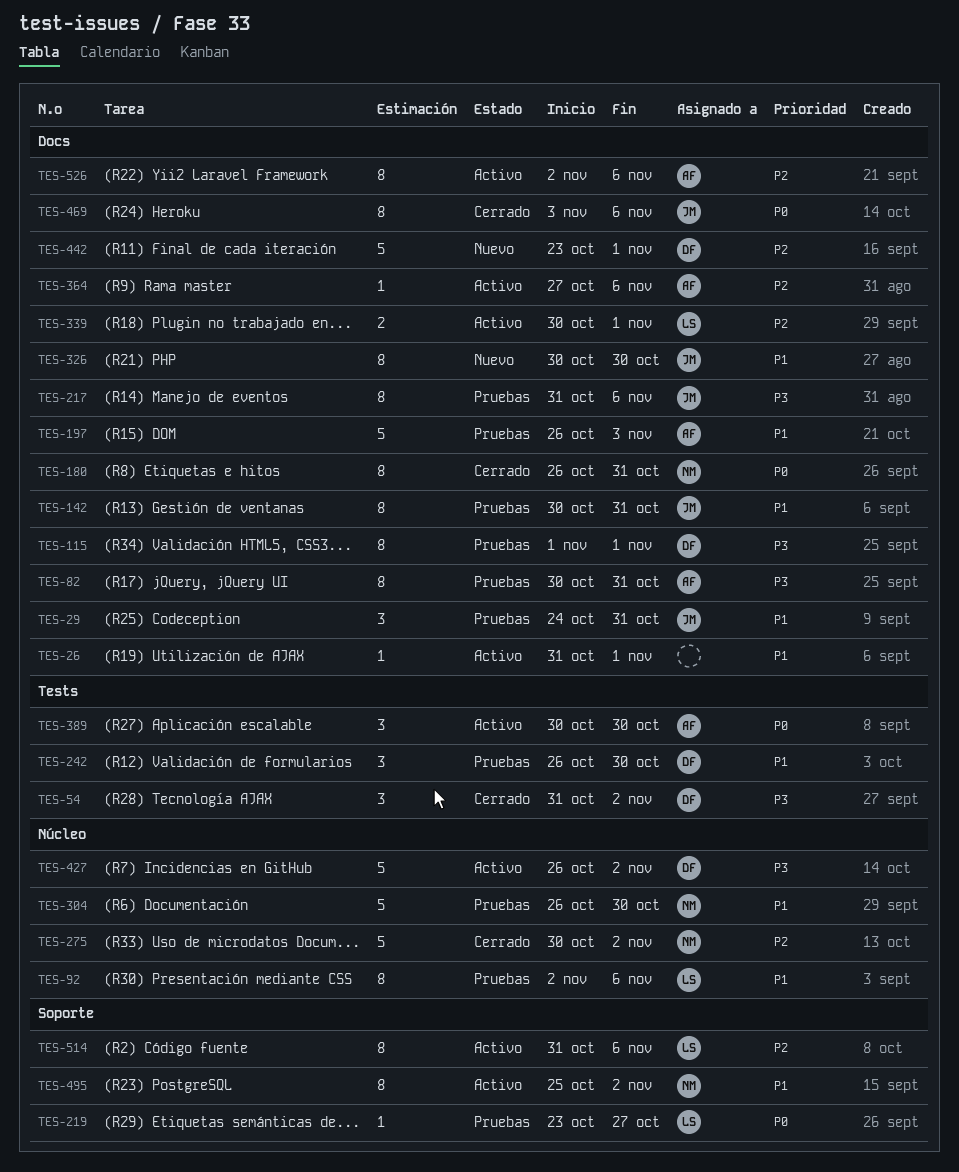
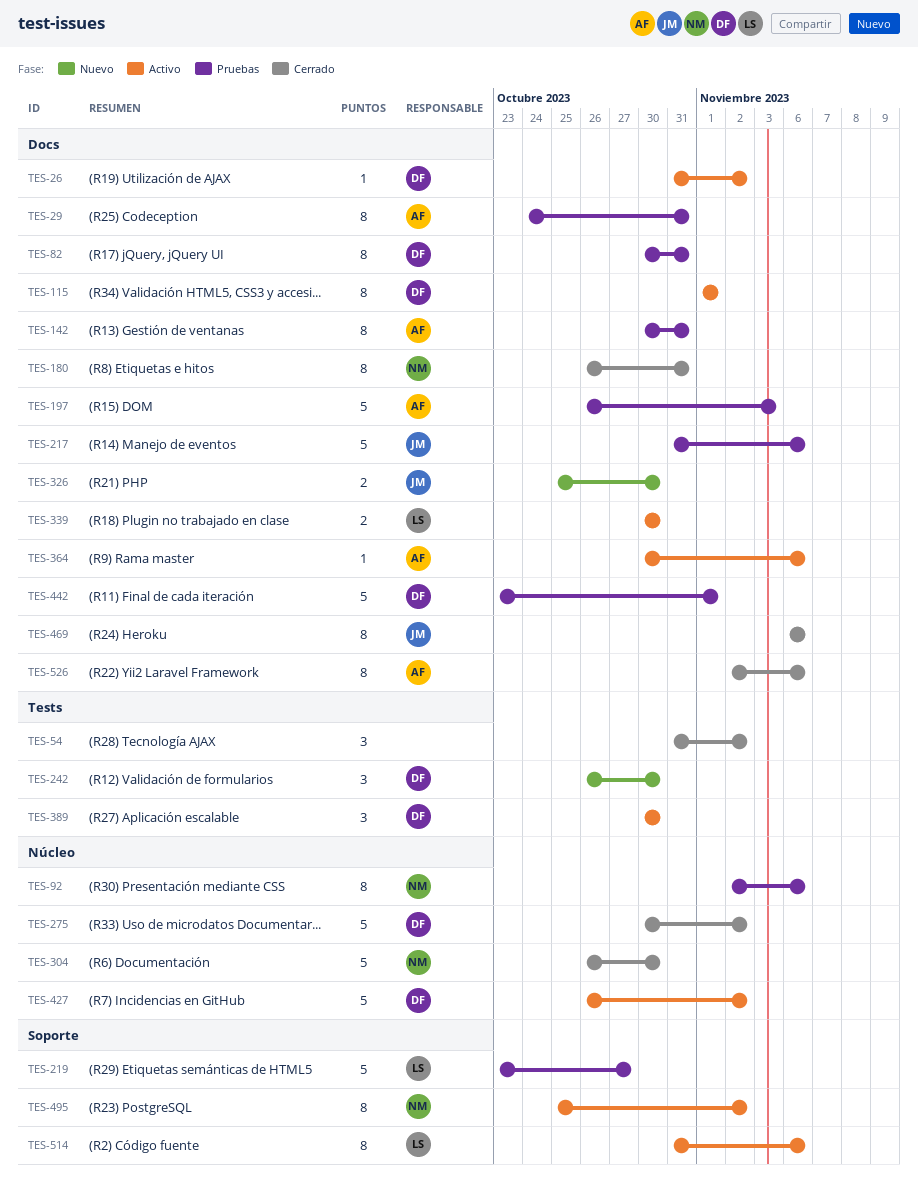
TES-26, owner: none -> DF
TES-26, due: Nov 1 -> Nov 2
TES-29, owner: JM -> AF
TES-29, estimate: 3 -> 8
TES-54, owner: DF -> none
TES-82, owner: AF -> DF
TES-92, owner: LS -> NM
TES-115, status: Pruebas -> Activo
TES-142, owner: JM -> AF
TES-217, estimate: 8 -> 5
TES-219, estimate: 1 -> 5
TES-242, status: Pruebas -> Nuevo
TES-275, owner: NM -> DF
TES-304, status: Pruebas -> Cerrado
TES-326, estimate: 8 -> 2
TES-326, start: Oct 30 -> Oct 25
TES-339, due: Nov 1 -> Oct 30
TES-364, start: Oct 27 -> Oct 30
TES-389, owner: AF -> DF
TES-442, status: Nuevo -> Pruebas
TES-469, start: Nov 3 -> Nov 6
TES-526, status: Activo -> Cerrado

